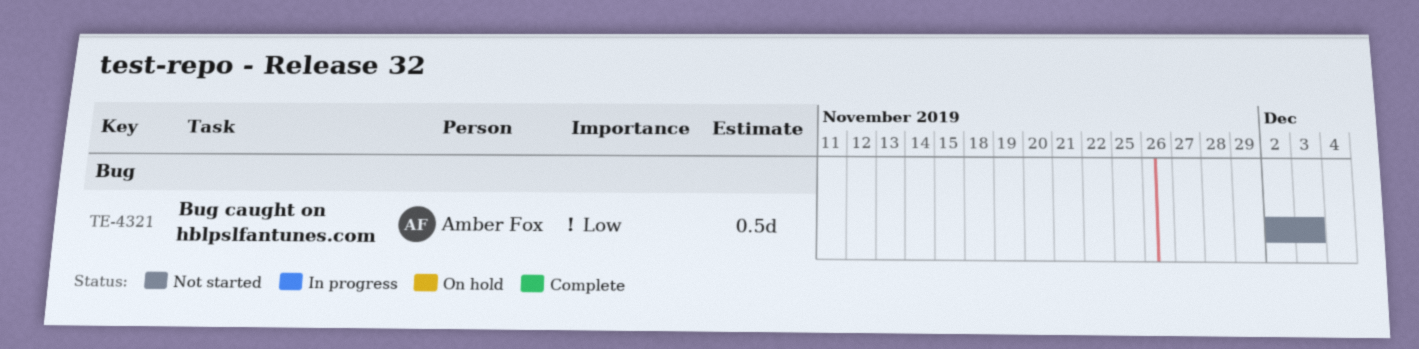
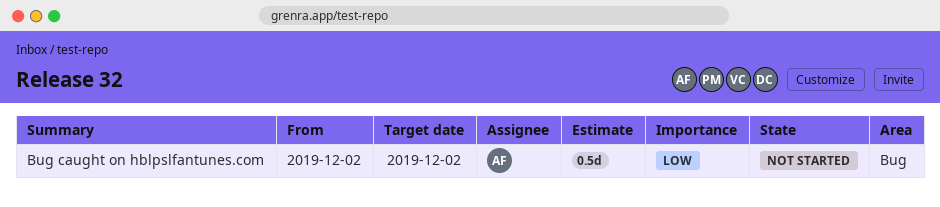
Bug caught on hblpslfantunes.com, due: Dec 3 -> Dec 2

